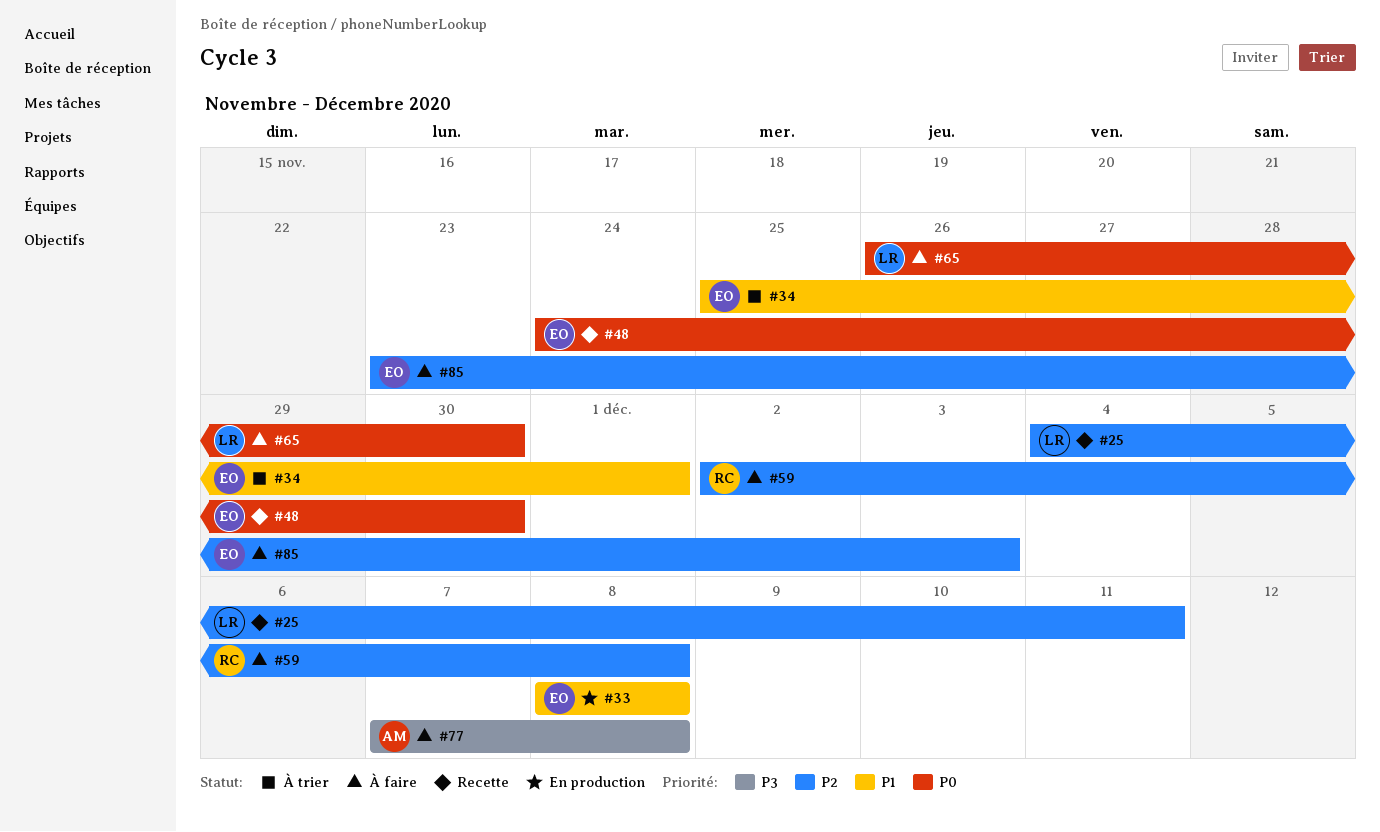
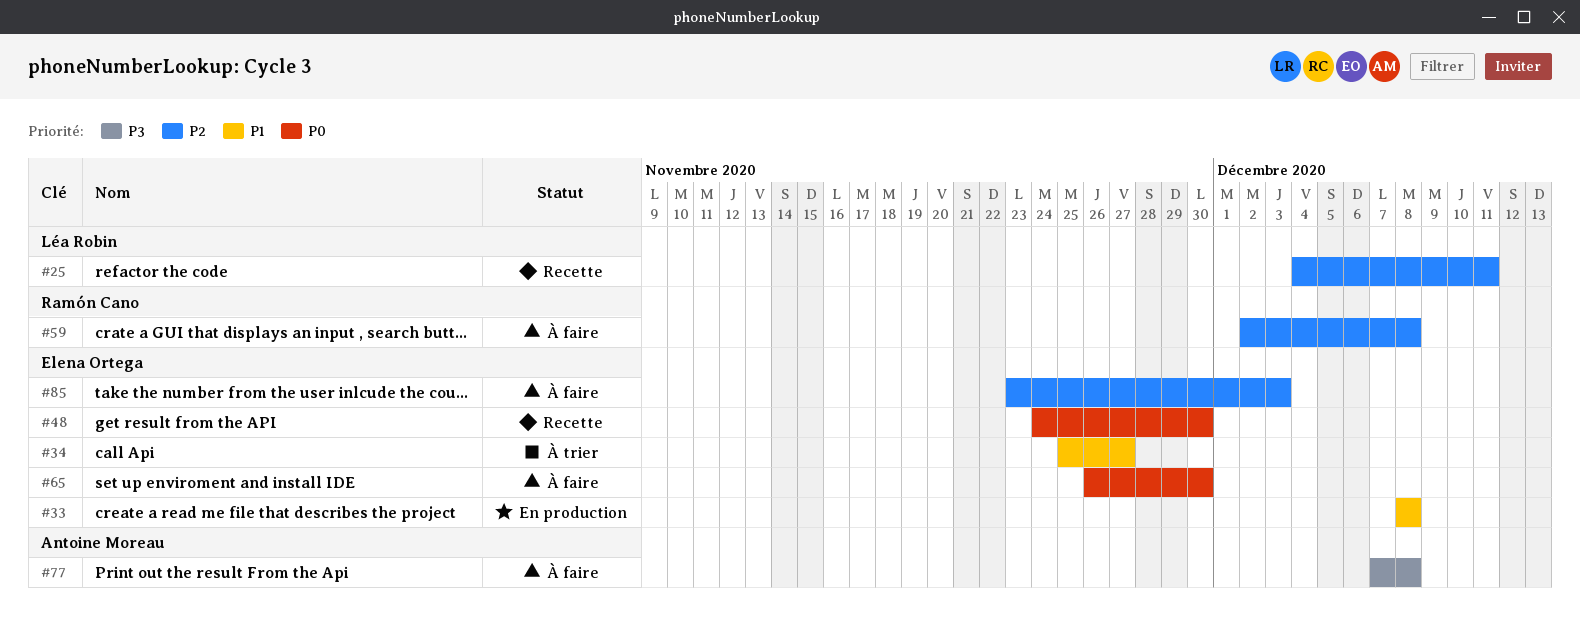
#34, due: Dec 1 -> Nov 27
#65, owner: Léa Robin -> Elena Ortega

